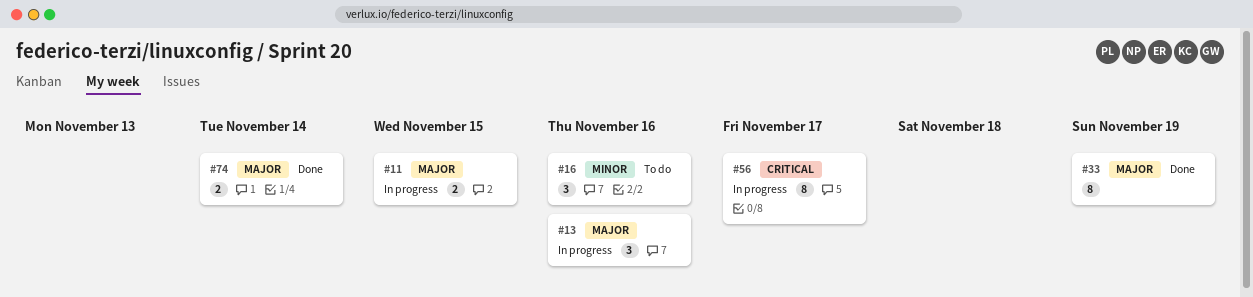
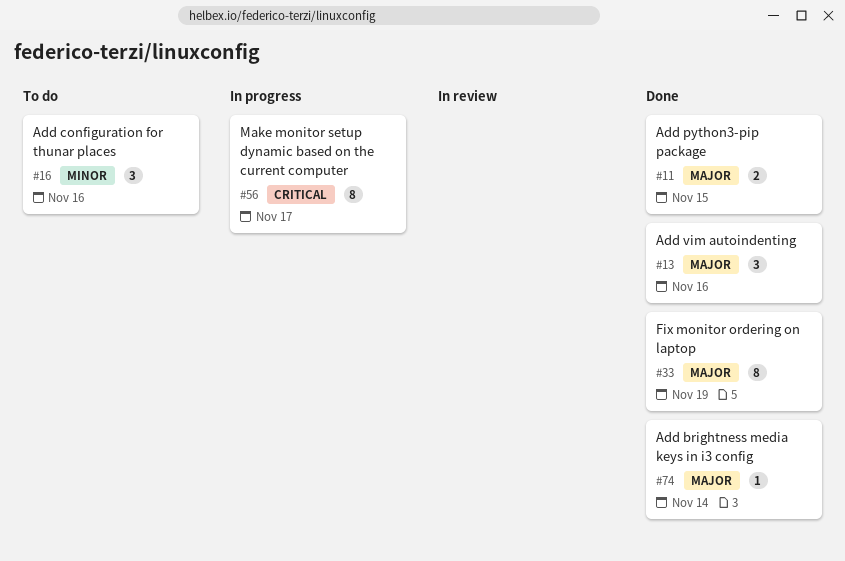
#11, status: In progress -> Done
#13, status: In progress -> Done
#74, estimate: 2 -> 1

